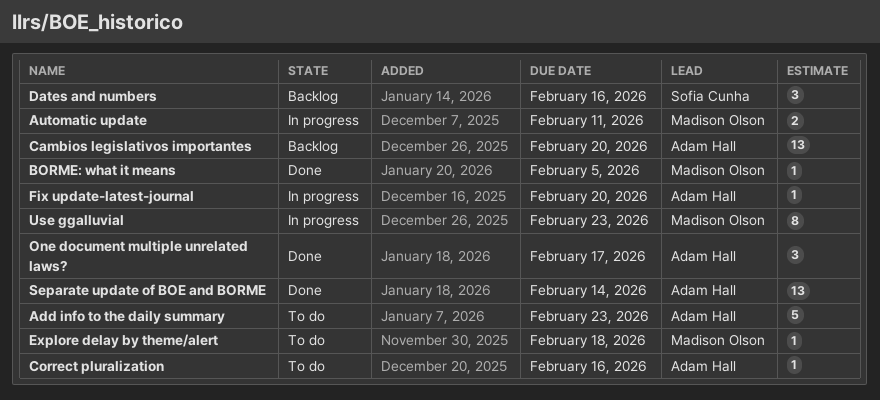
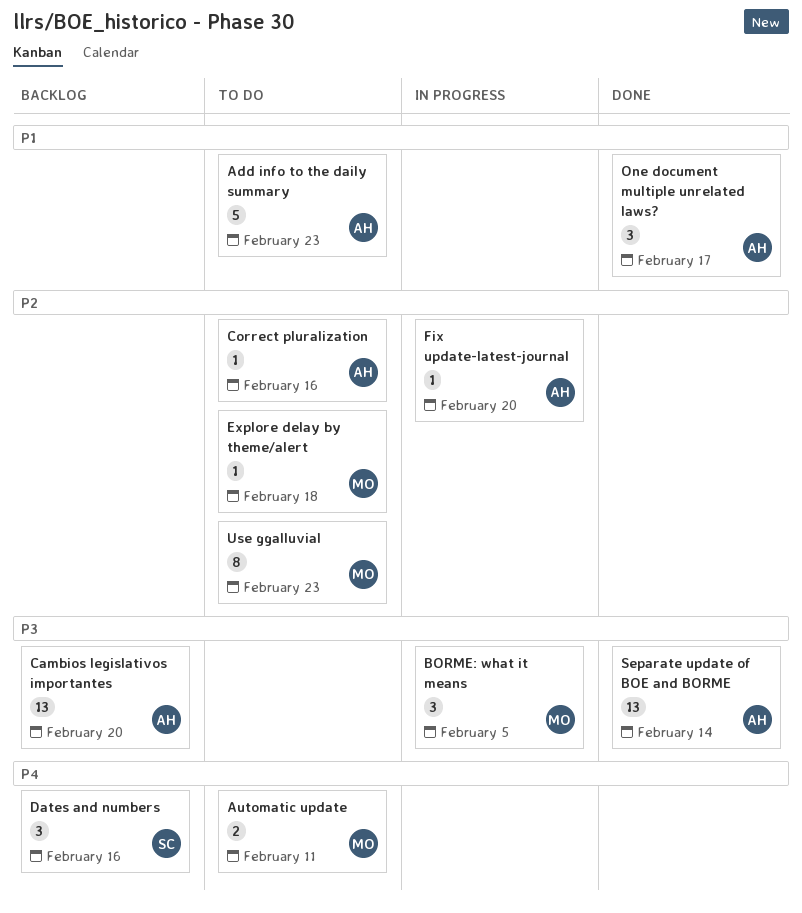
Automatic update, status: In progress -> To do
BORME: what it means, status: Done -> In progress
BORME: what it means, estimate: 1 -> 3
Use ggalluvial, status: In progress -> To do

